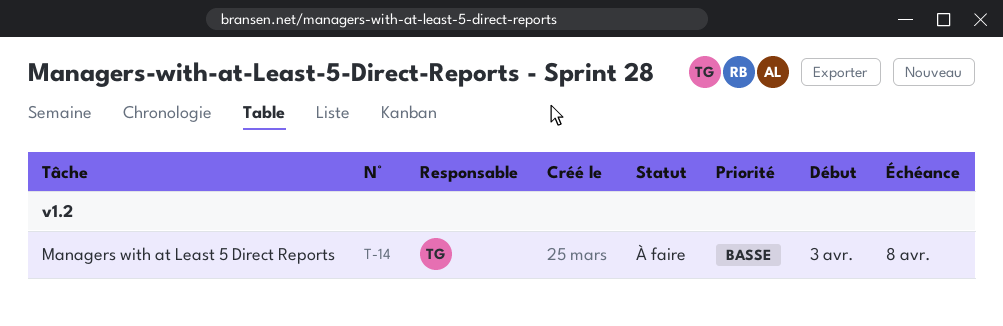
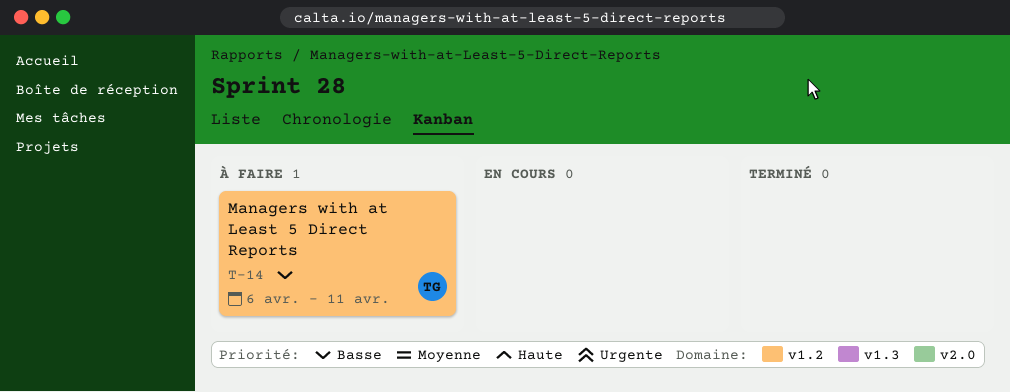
T-14, start: Apr 3 -> Apr 6
T-14, due: Apr 8 -> Apr 11

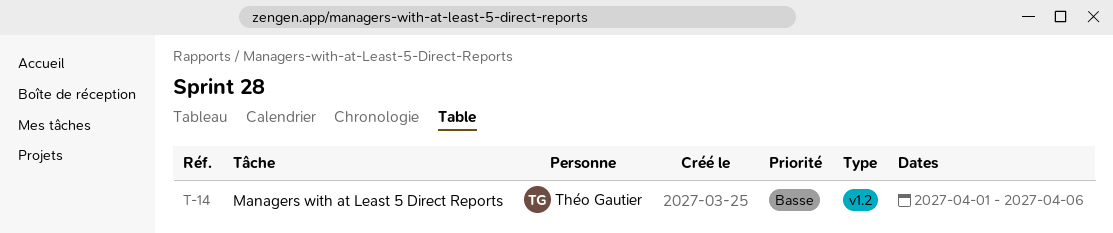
T-14, start: Apr 6 -> Apr 1
T-14, due: Apr 11 -> Apr 6

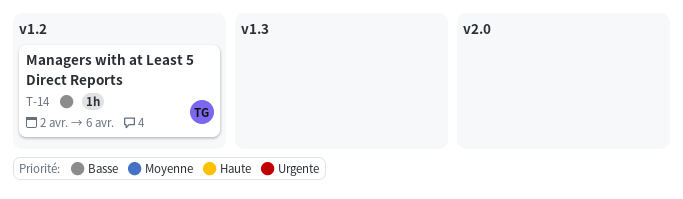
T-14, start: Apr 1 -> Apr 2

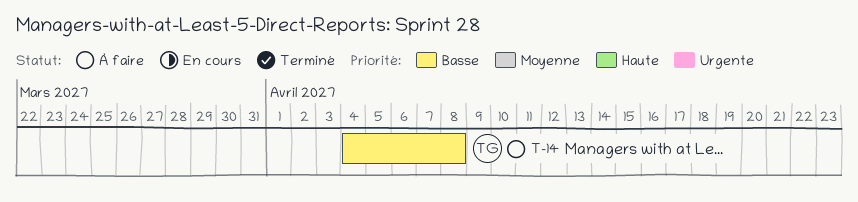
T-14, start: Apr 2 -> Apr 4
T-14, due: Apr 6 -> Apr 8

